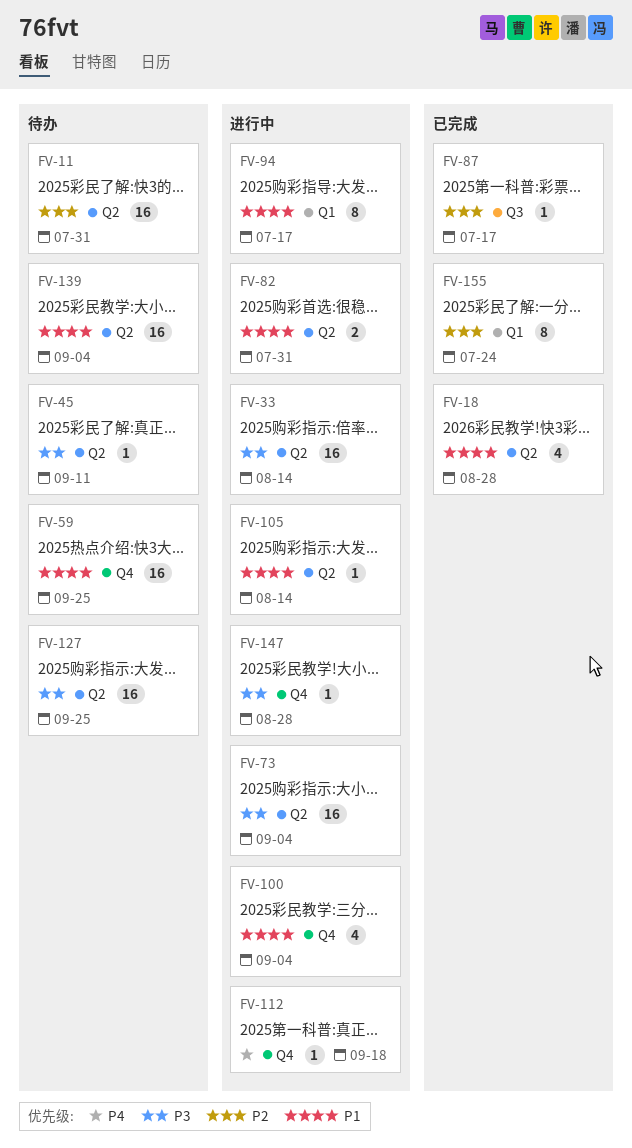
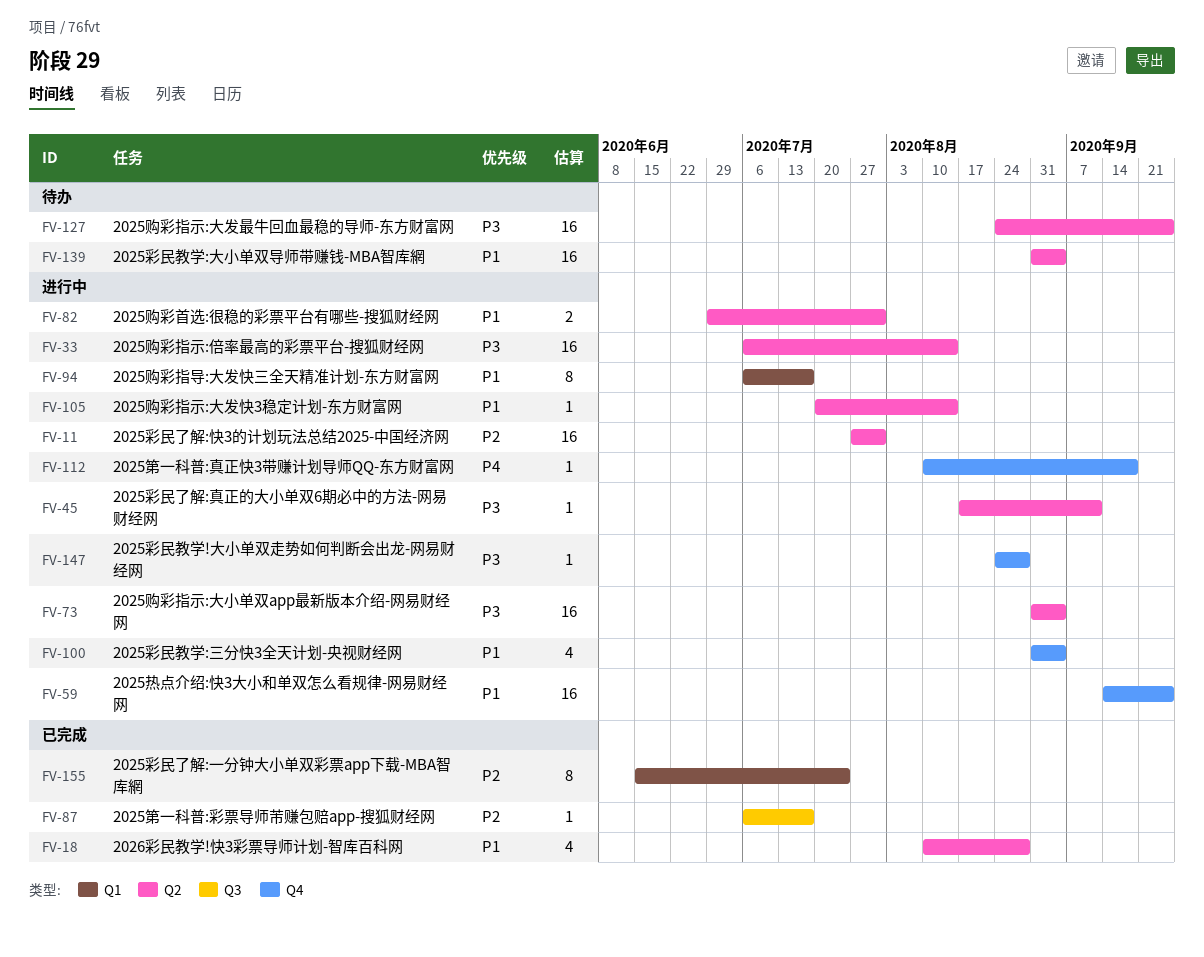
FV-11, status: 待办 -> 进行中
FV-45, status: 待办 -> 进行中
FV-59, status: 待办 -> 进行中

